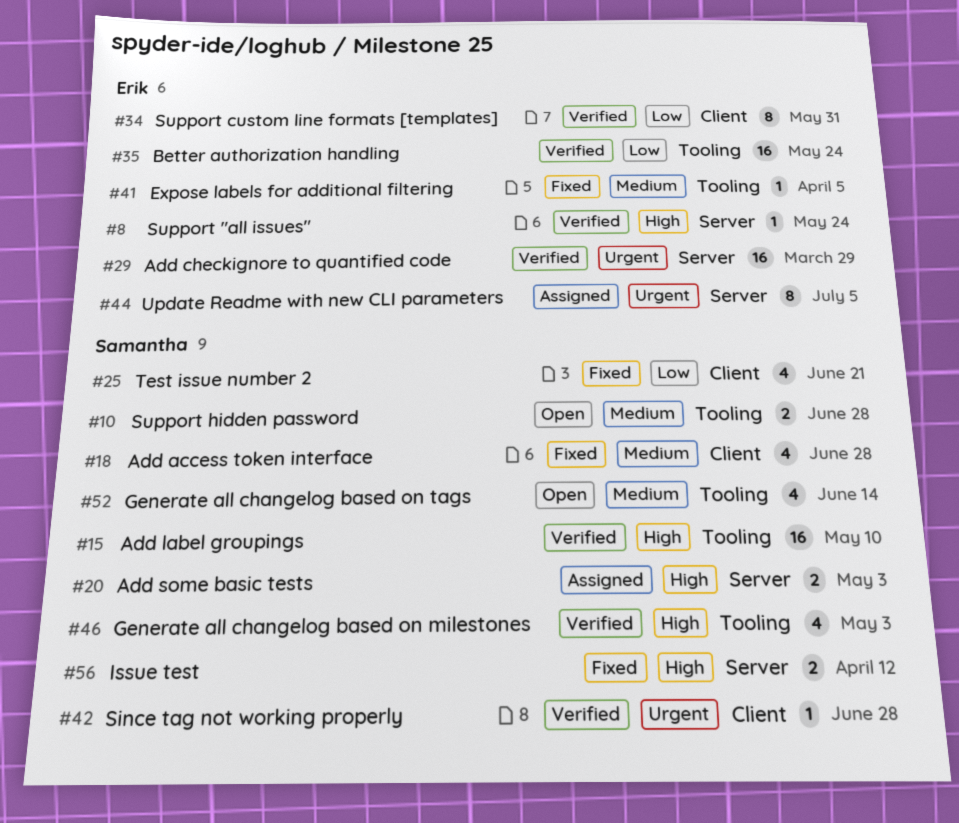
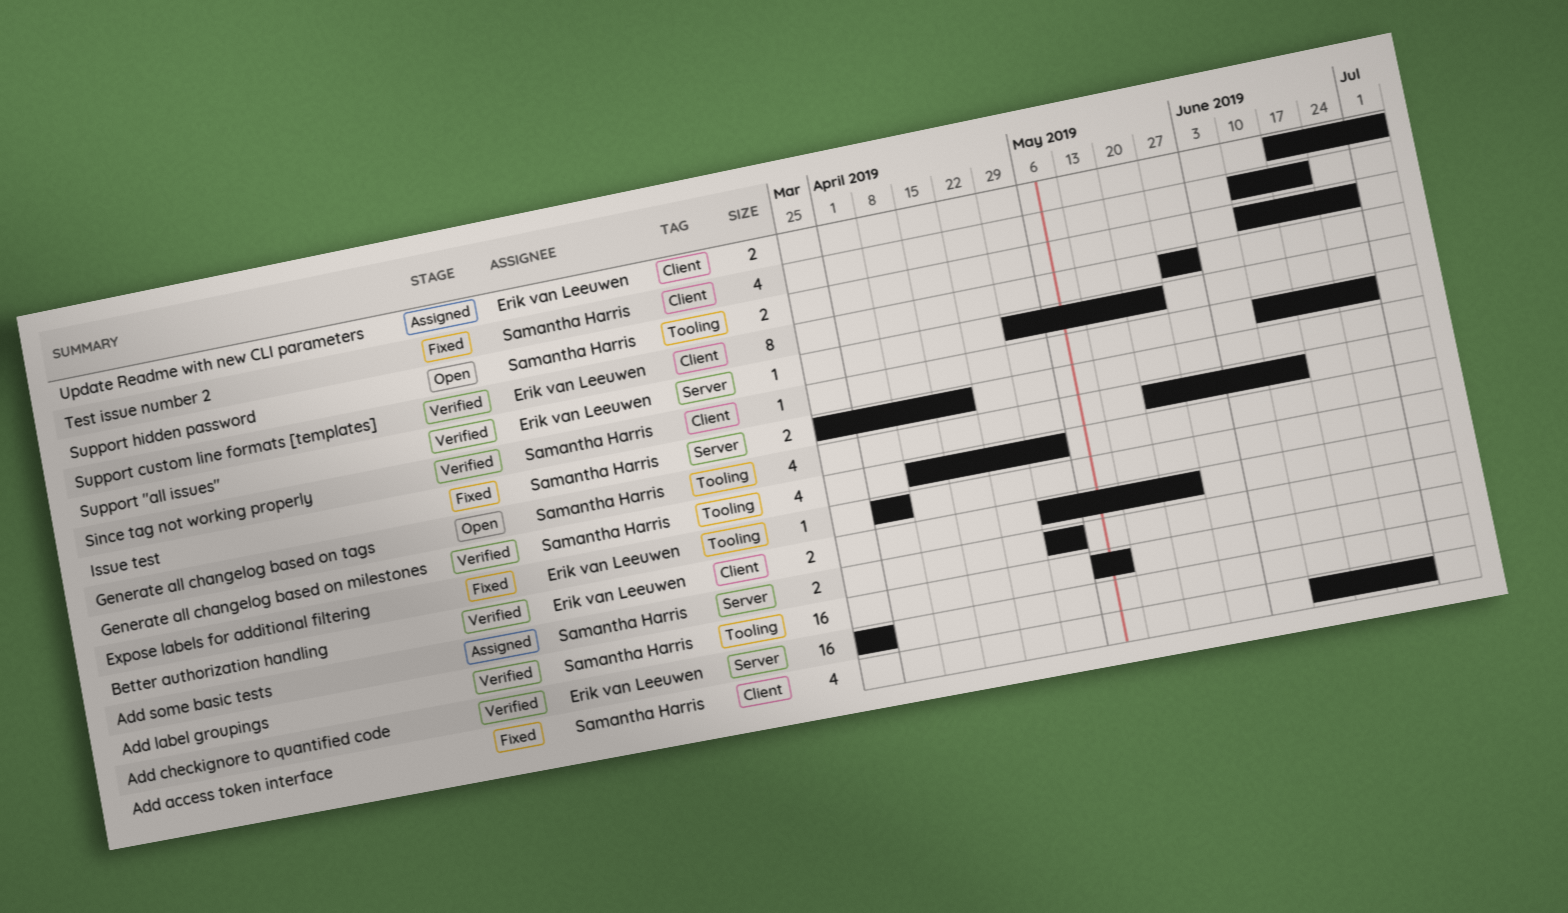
Better authorization handling, label: Tooling -> Client
Better authorization handling, estimate: 16 -> 2
Issue test, due: Apr 12 -> Apr 19
Update Readme with new CLI parameters, label: Server -> Client
Update Readme with new CLI parameters, estimate: 8 -> 2

